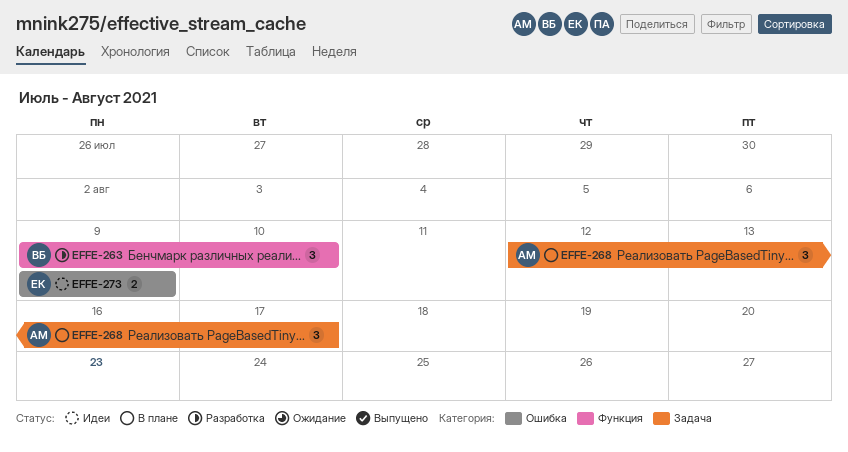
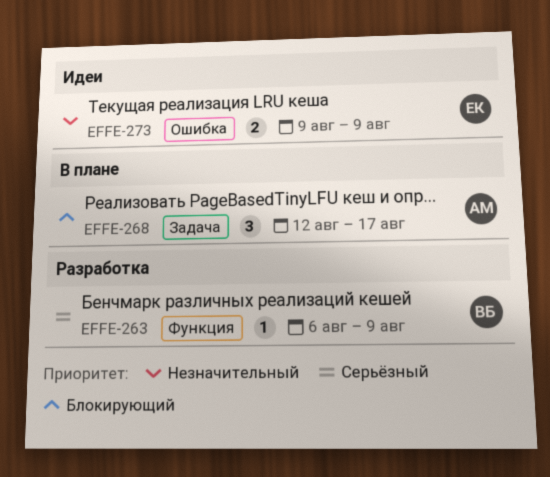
EFFE-263, estimate: 3 -> 1
EFFE-263, start: Aug 9 -> Aug 6
EFFE-263, due: Aug 10 -> Aug 9

